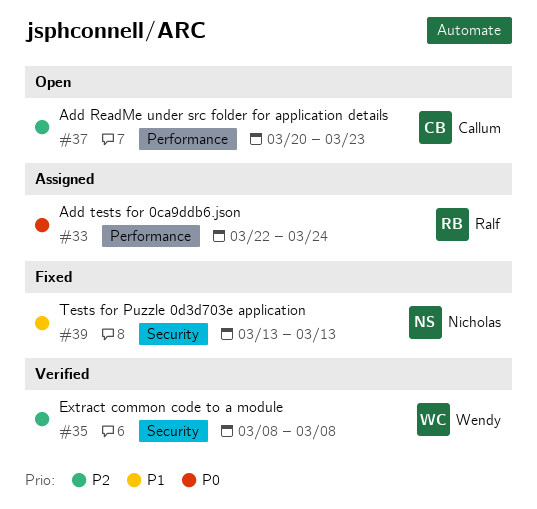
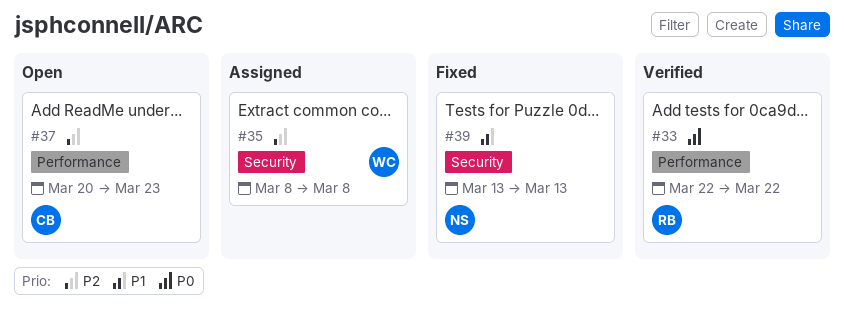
#33, status: Assigned -> Verified
#33, due: Mar 24 -> Mar 22
#35, status: Verified -> Assigned

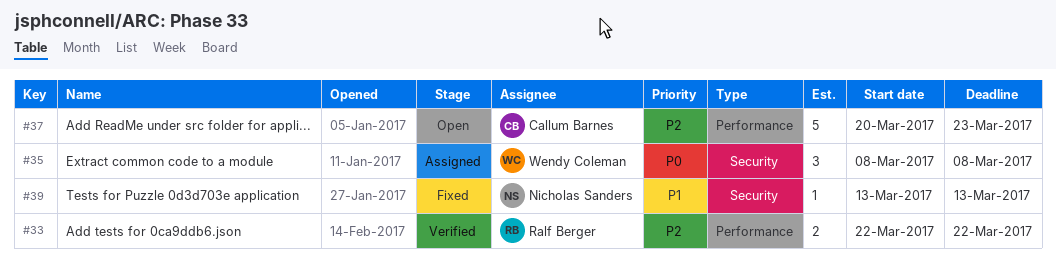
#33, priority: P0 -> P2
#35, priority: P2 -> P0

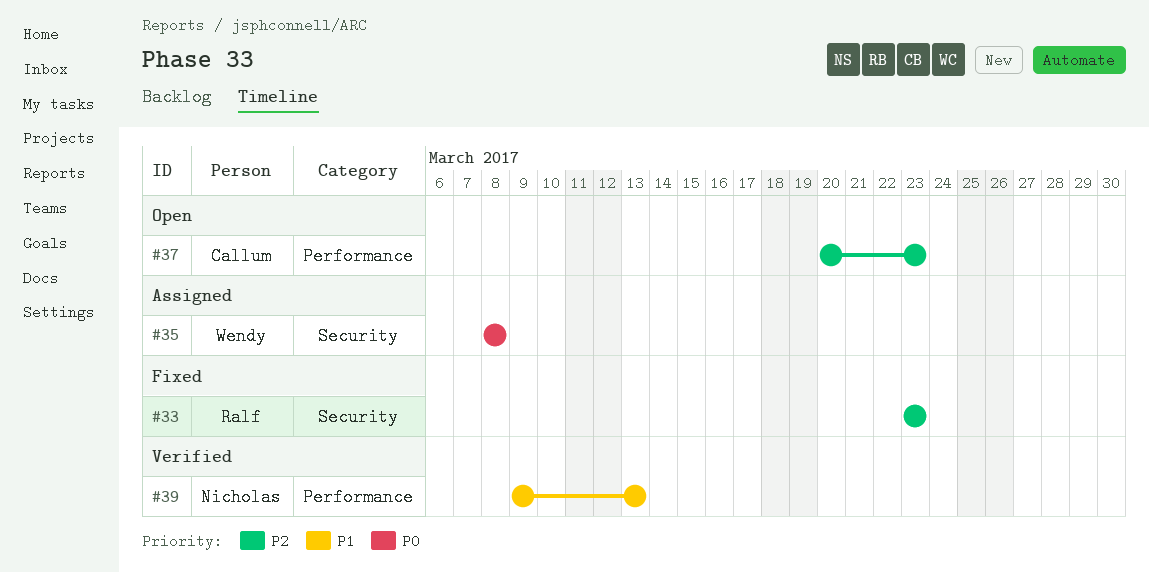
#33, status: Verified -> Fixed
#33, label: Performance -> Security
#33, start: Mar 22 -> Mar 23
#33, due: Mar 22 -> Mar 23
#39, status: Fixed -> Verified
#39, label: Security -> Performance
#39, start: Mar 13 -> Mar 9

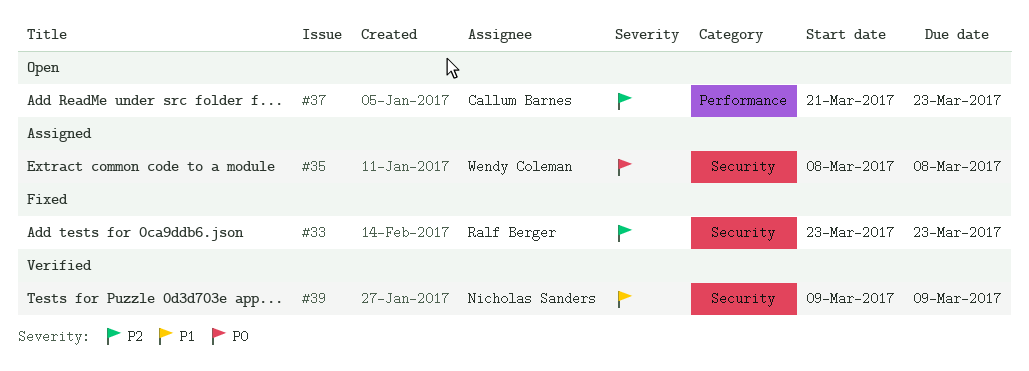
#37, start: Mar 20 -> Mar 21
#39, label: Performance -> Security
#39, due: Mar 13 -> Mar 9

